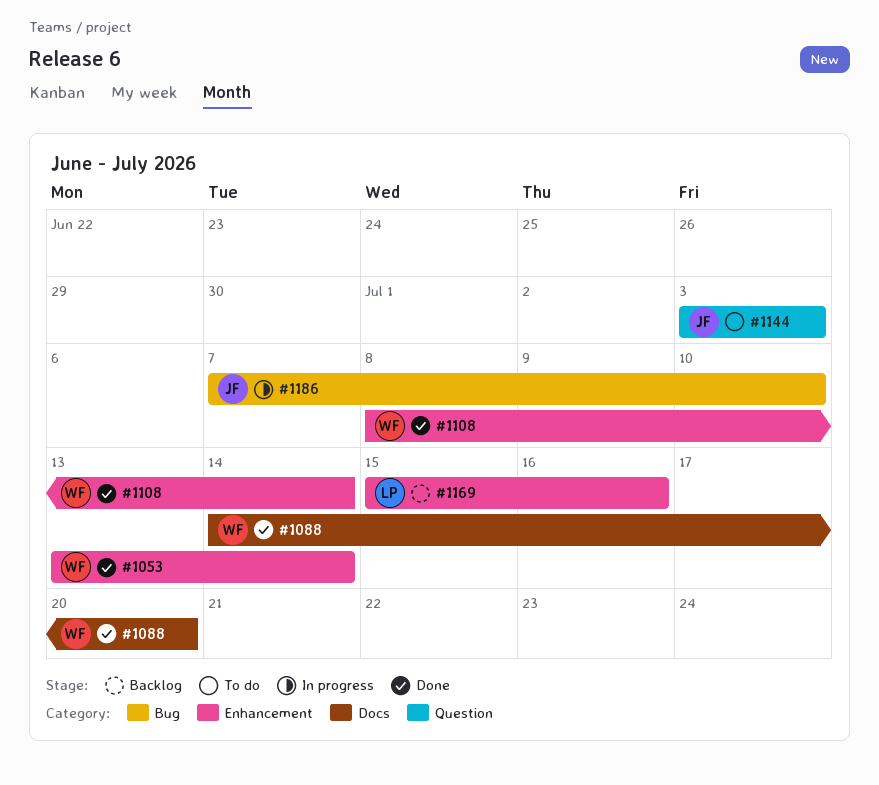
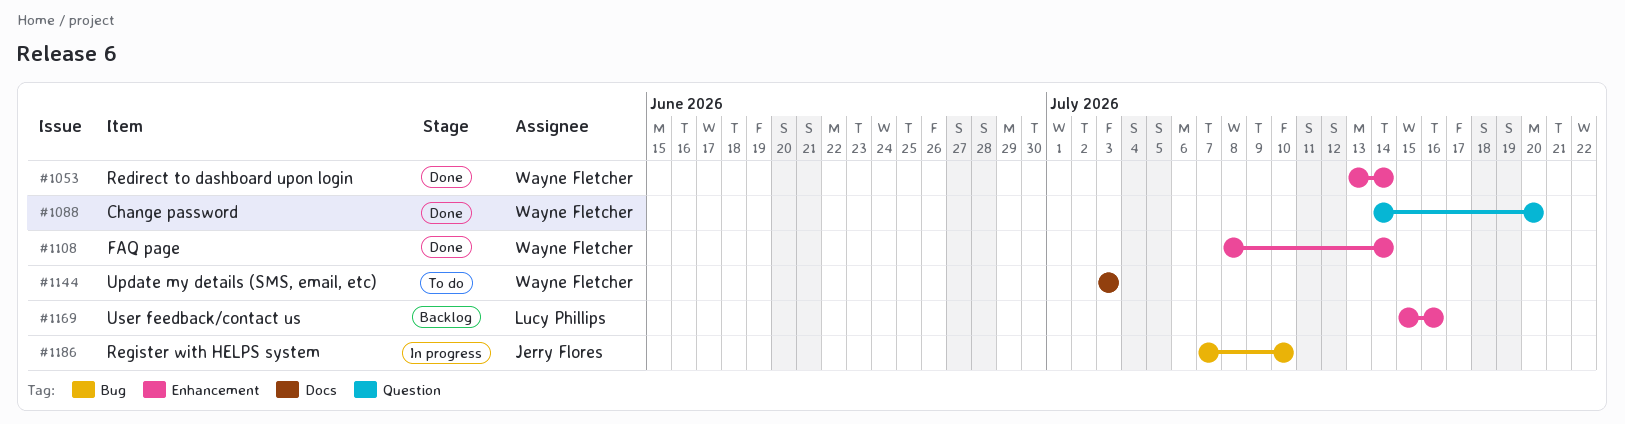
#1088, label: Docs -> Question
#1144, owner: Jerry Flores -> Wayne Fletcher
#1144, label: Question -> Docs

